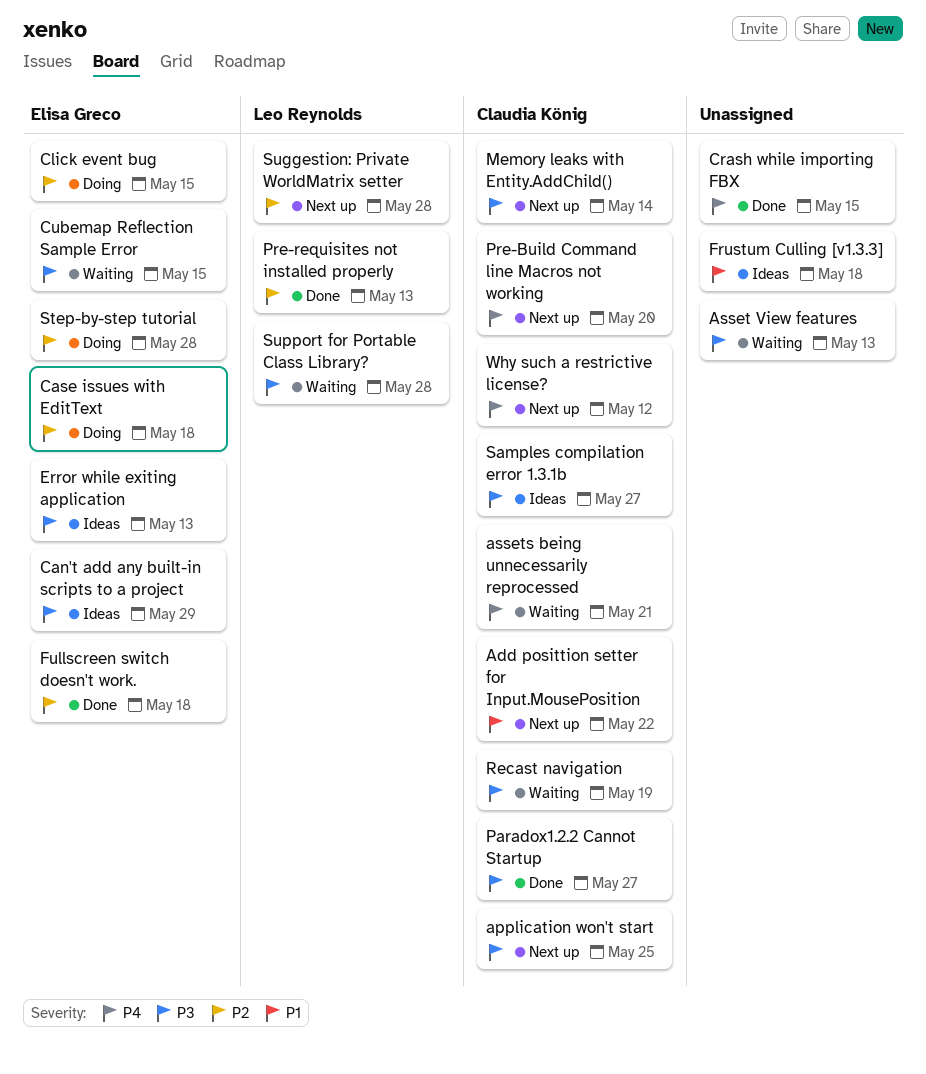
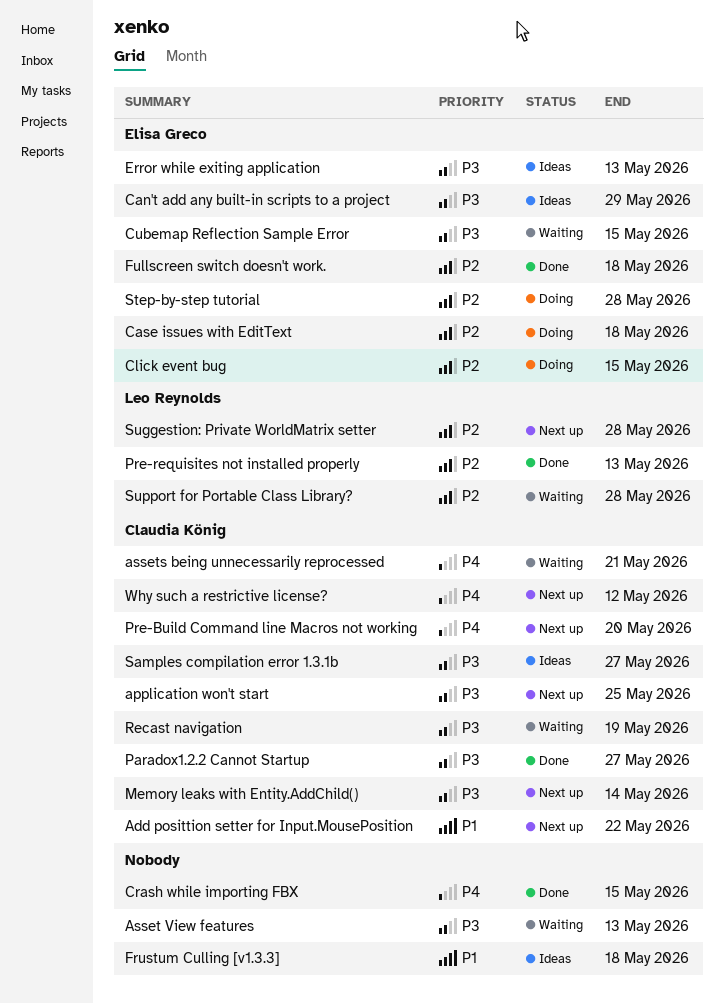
Support for Portable Class Library?, priority: P3 -> P2

